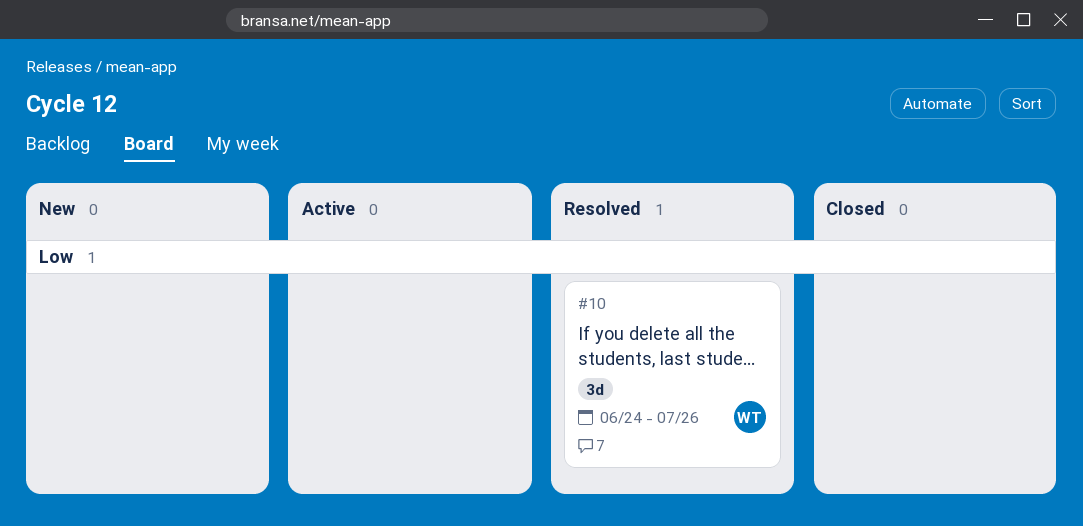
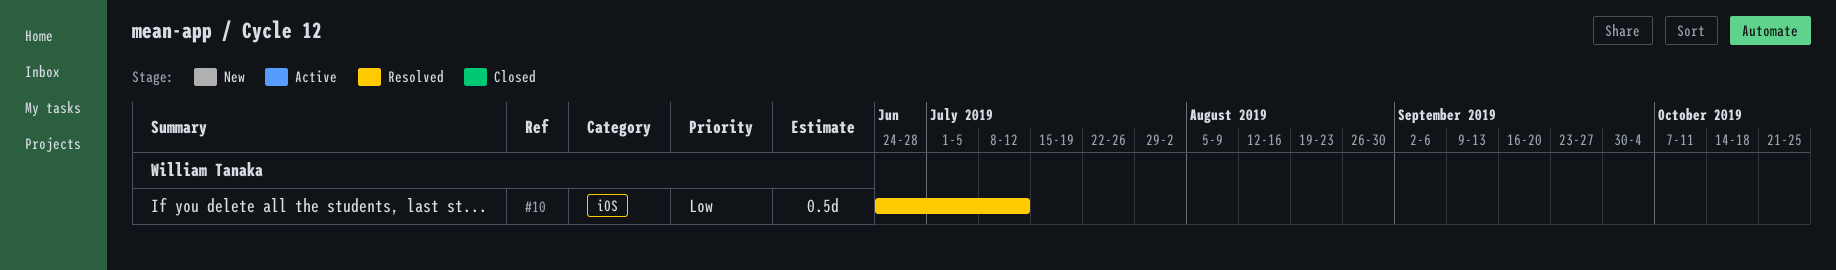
#10, estimate: 3d -> 0.5d
#10, due: Jul 26 -> Jul 12

